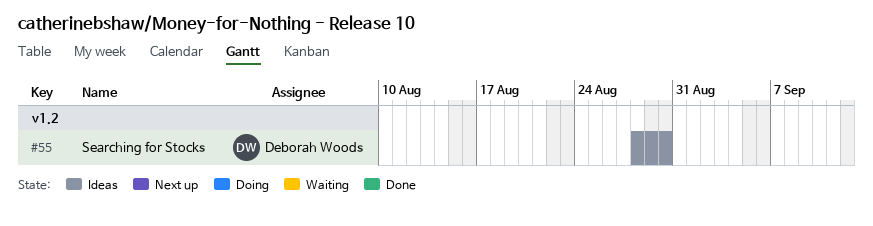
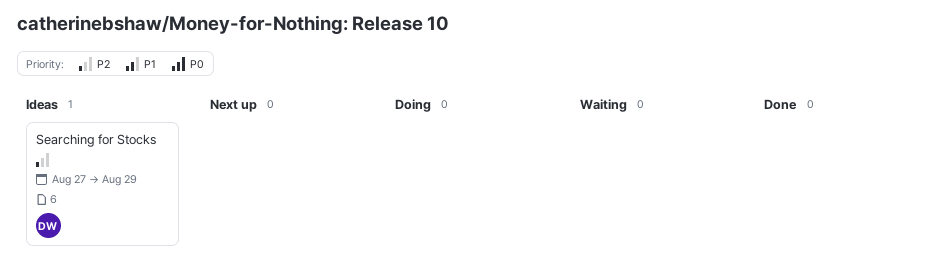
Searching for Stocks, start: Aug 28 -> Aug 27
Searching for Stocks, due: Aug 30 -> Aug 29

